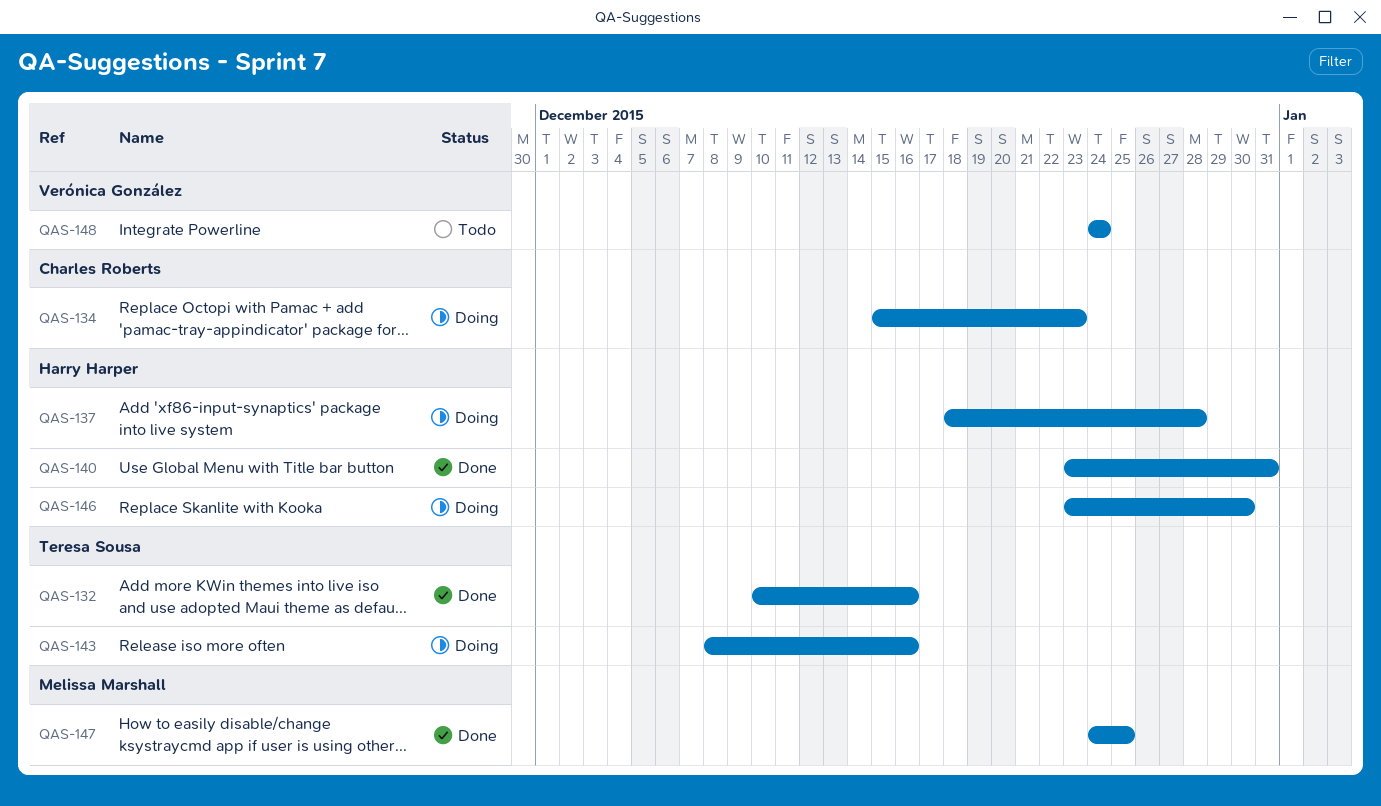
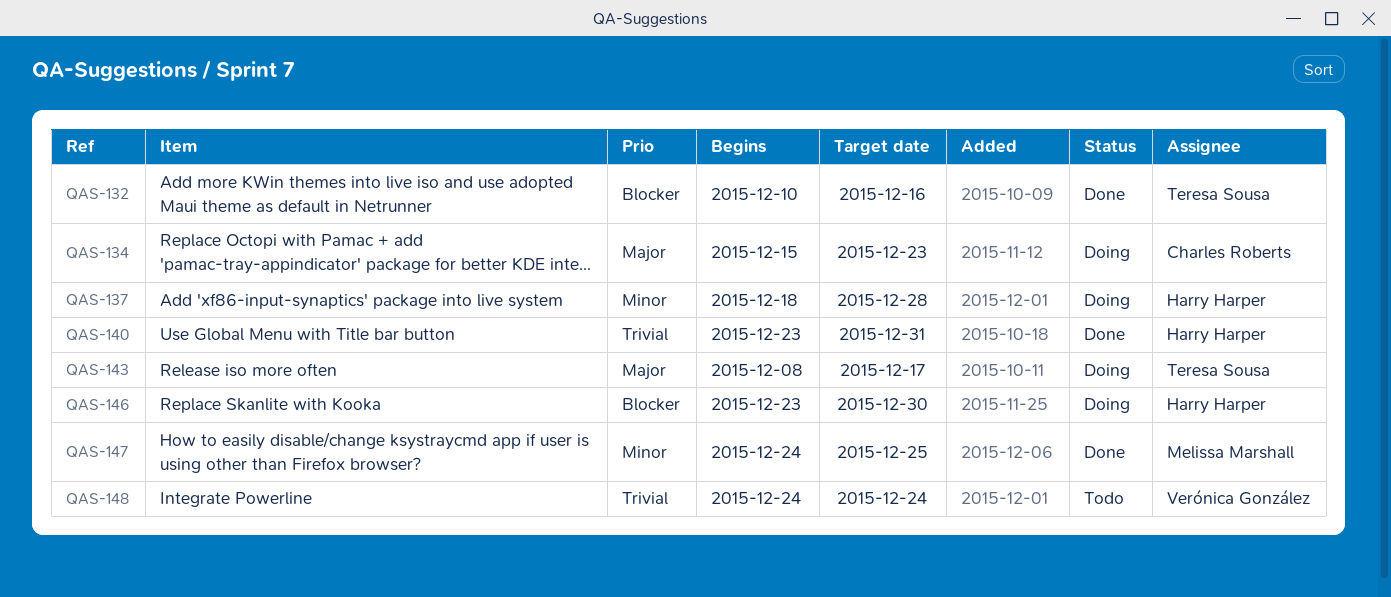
QAS-143, due: Dec 16 -> Dec 17

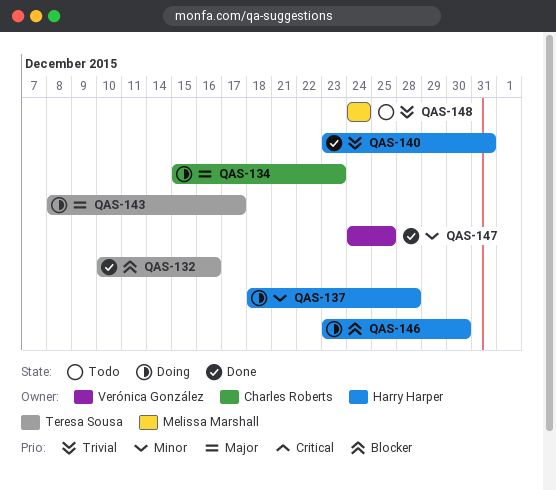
QAS-147, owner: Melissa Marshall -> Verónica González
QAS-148, owner: Verónica González -> Melissa Marshall

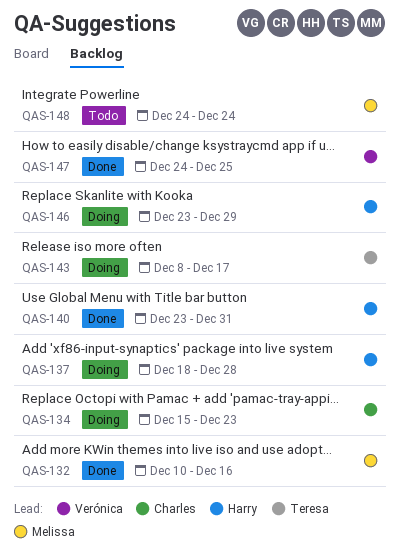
QAS-132, owner: Teresa Sousa -> Melissa Marshall
QAS-146, due: Dec 30 -> Dec 29

